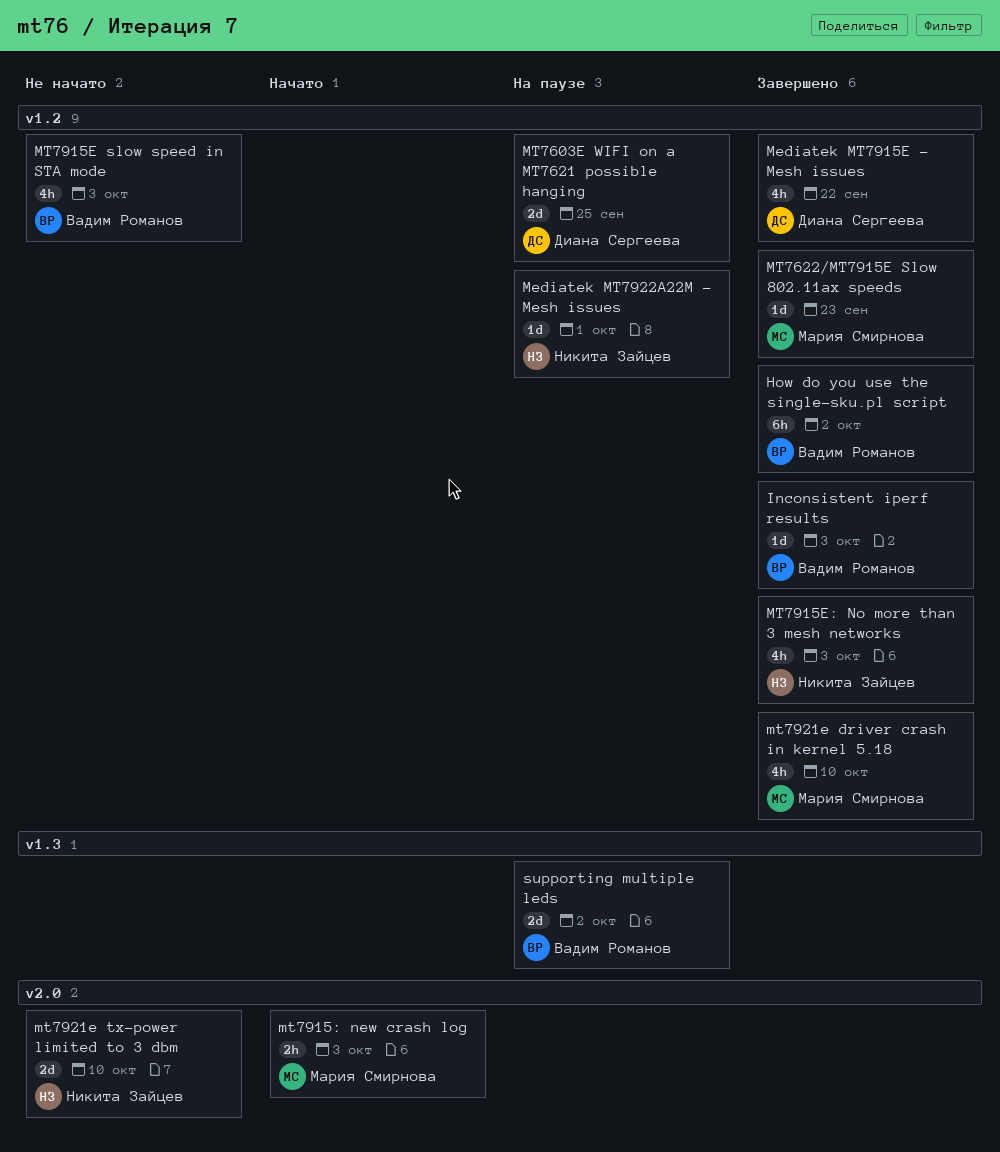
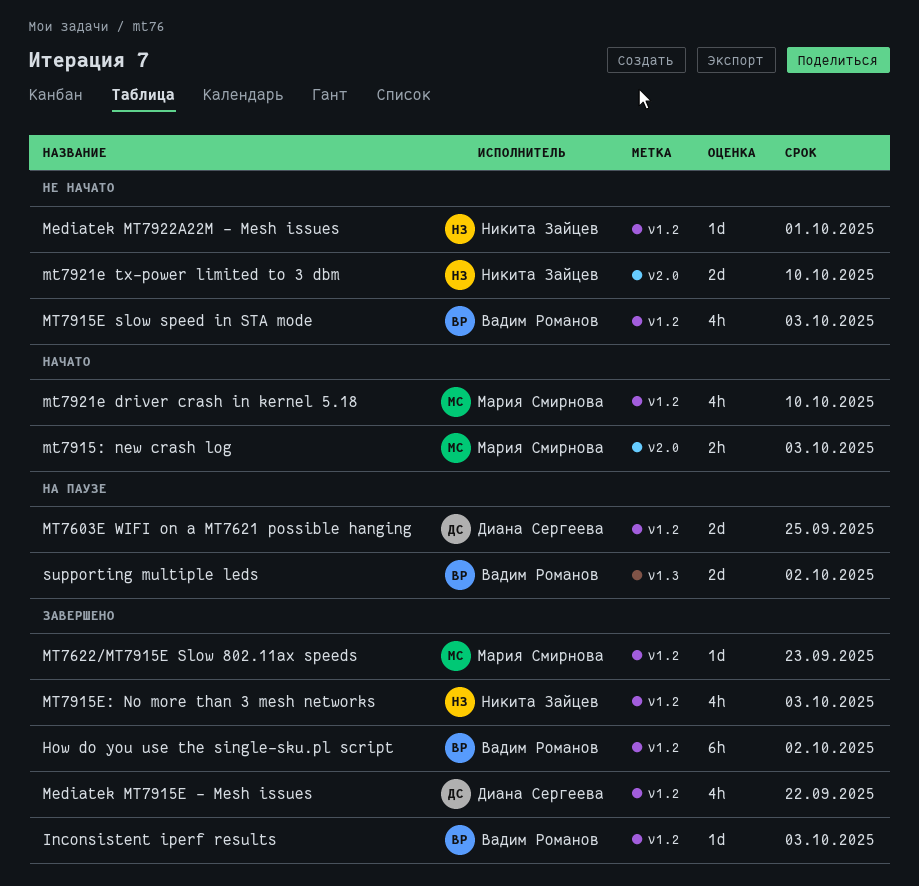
Mediatek MT7922A22M - Mesh issues, status: На паузе -> Не начато
mt7921e driver crash in kernel 5.18, status: Завершено -> Начато

